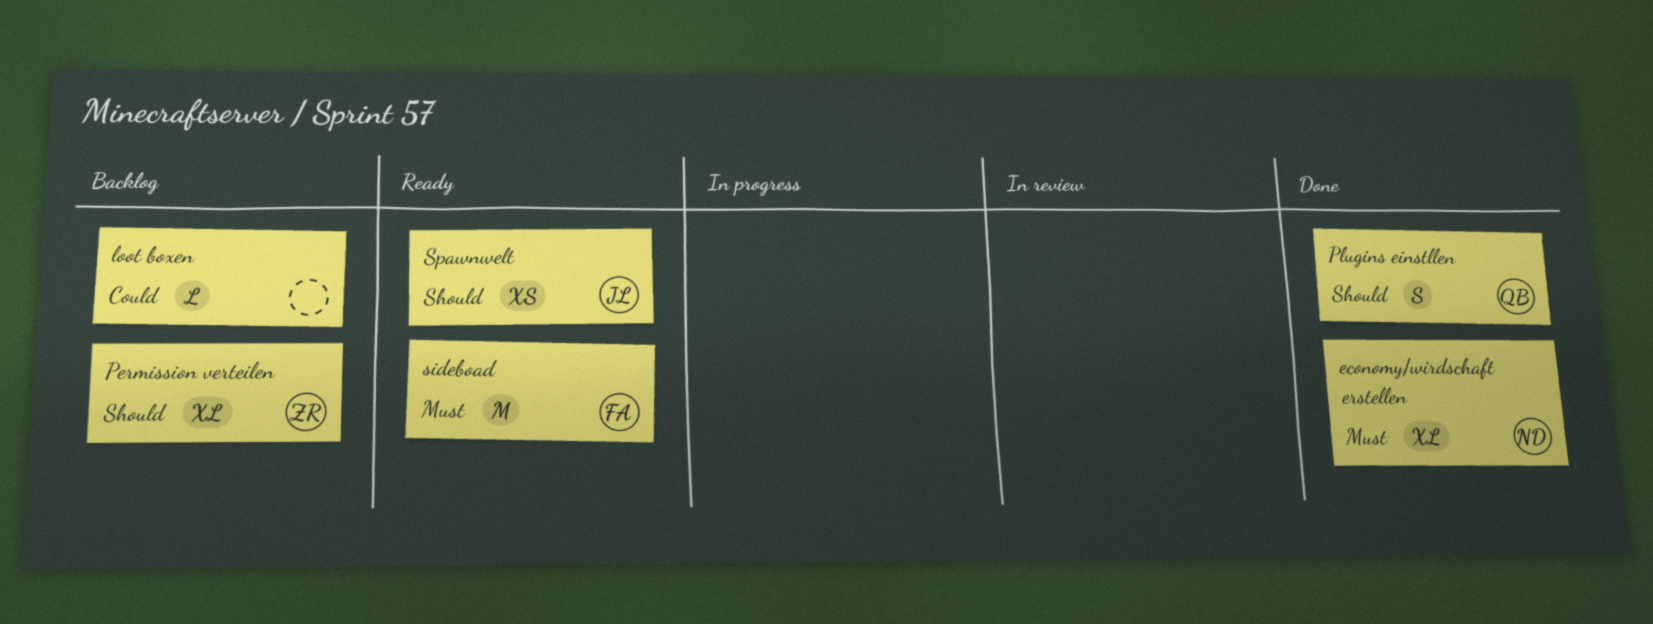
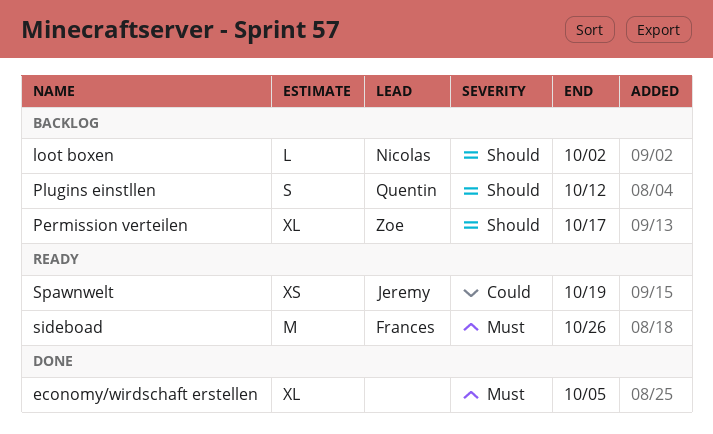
economy/wirdschaft erstellen, owner: Nicolas -> none
loot boxen, owner: none -> Nicolas
loot boxen, priority: Could -> Should
Plugins einstllen, status: Done -> Backlog
Spawnwelt, priority: Should -> Could

